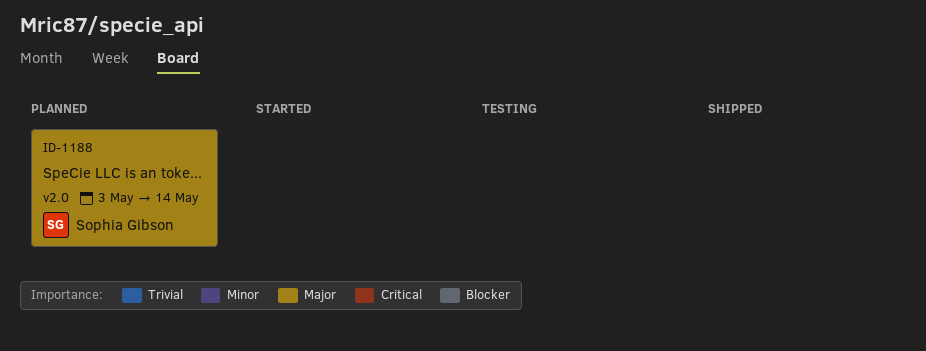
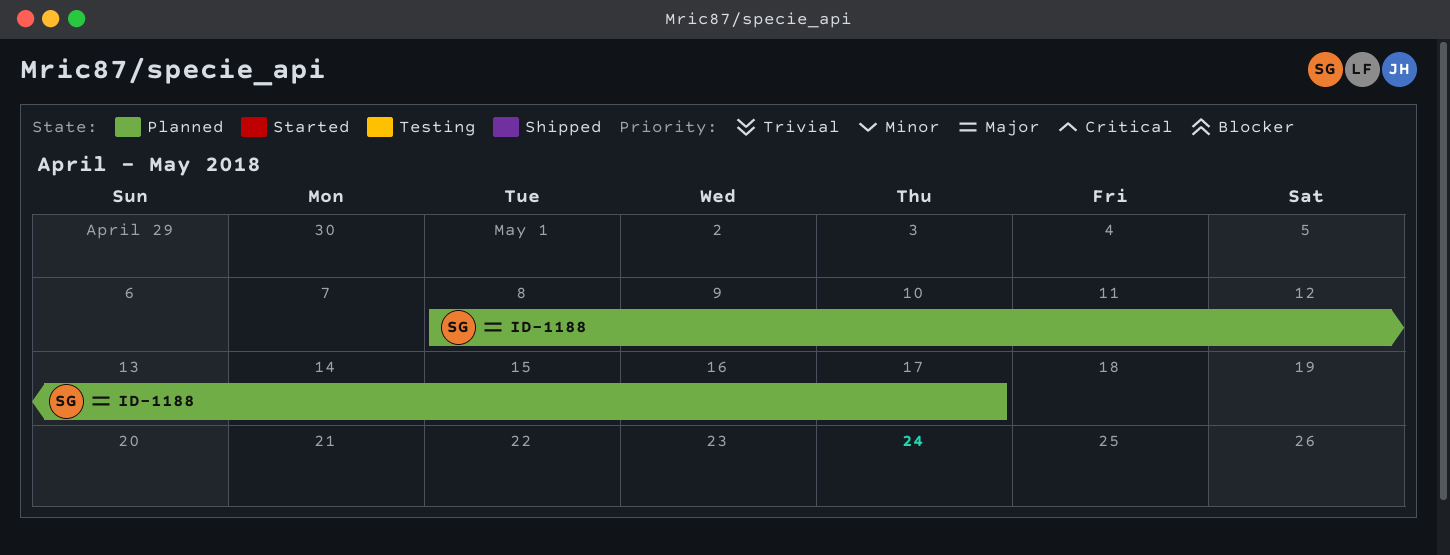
ID-1188, start: May 3 -> May 8
ID-1188, due: May 14 -> May 17

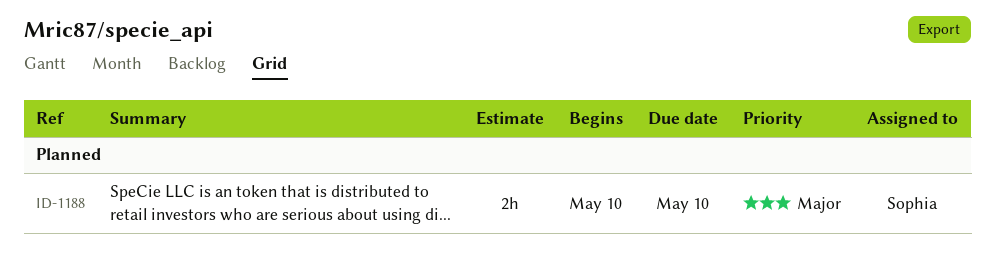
ID-1188, start: May 8 -> May 10
ID-1188, due: May 17 -> May 10

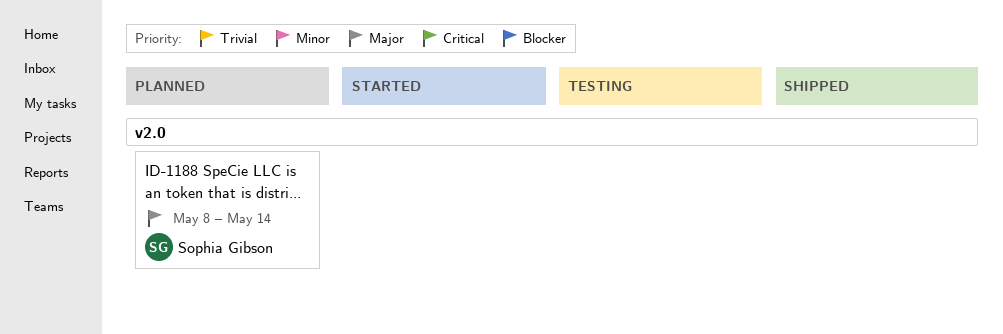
ID-1188, start: May 10 -> May 8
ID-1188, due: May 10 -> May 14

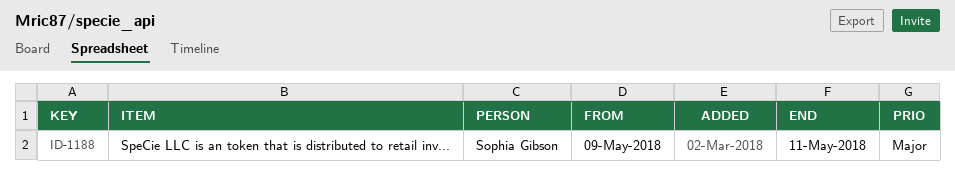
ID-1188, start: May 8 -> May 9
ID-1188, due: May 14 -> May 11

